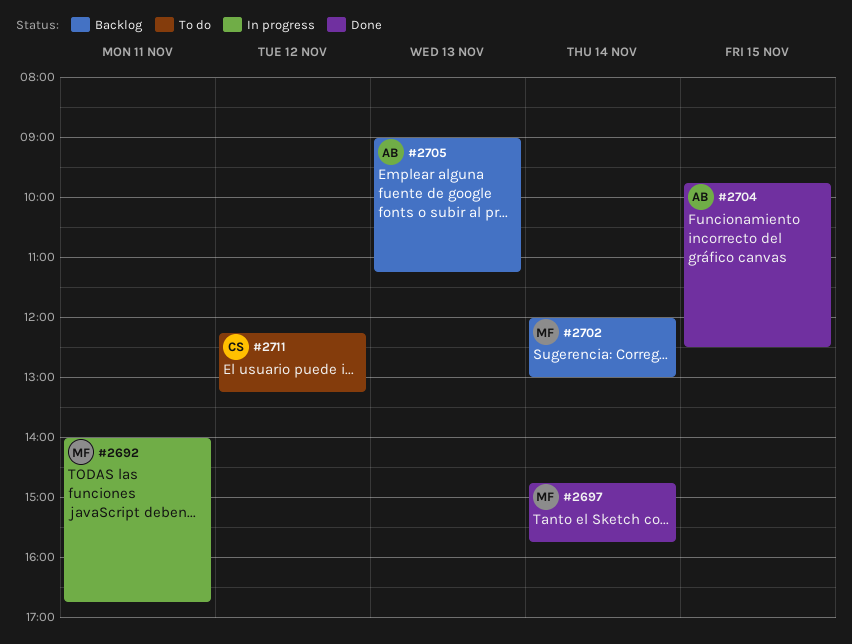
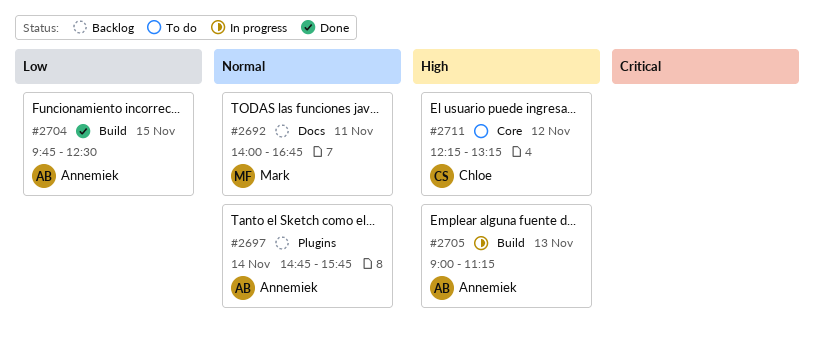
#2692, status: In progress -> Backlog
#2697, status: Done -> Backlog
#2697, owner: Mark -> Annemiek
#2702: present -> none
#2705, status: Backlog -> In progress

